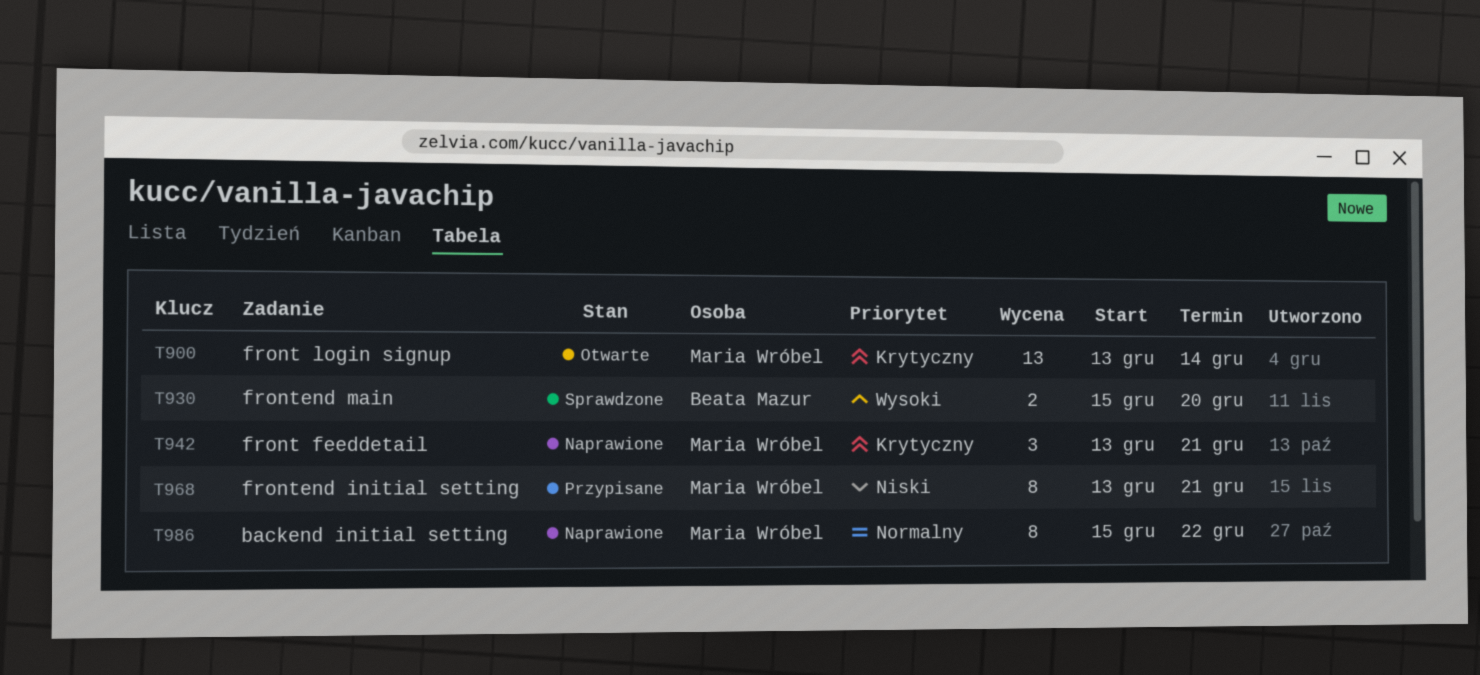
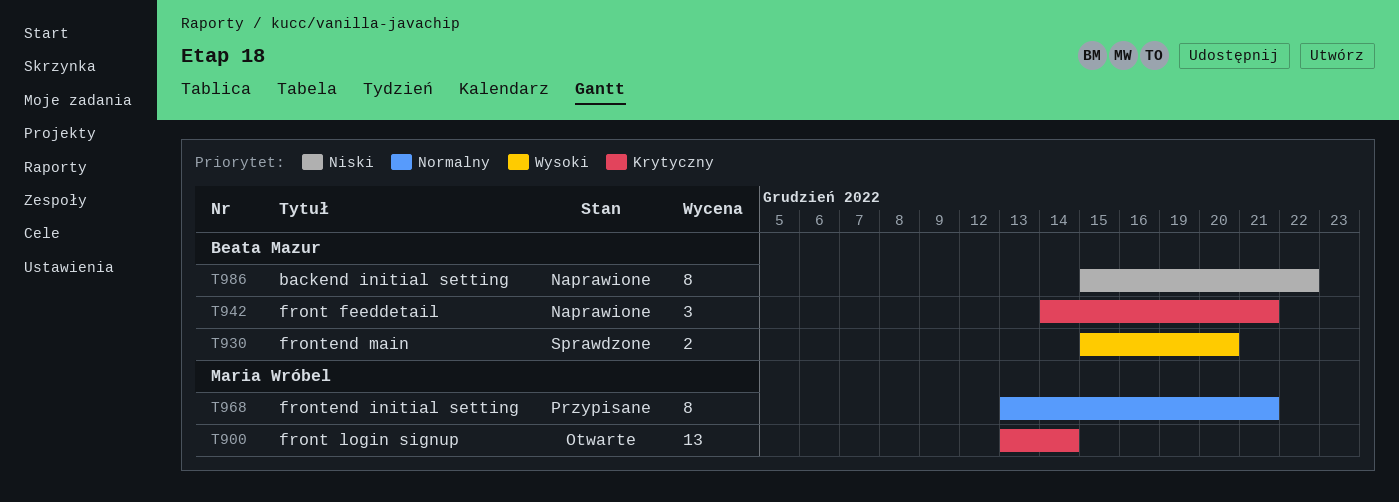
T942, owner: Maria Wróbel -> Beata Mazur
T942, start: Dec 13 -> Dec 14
T968, priority: Niski -> Normalny
T986, owner: Maria Wróbel -> Beata Mazur
T986, priority: Normalny -> Niski

